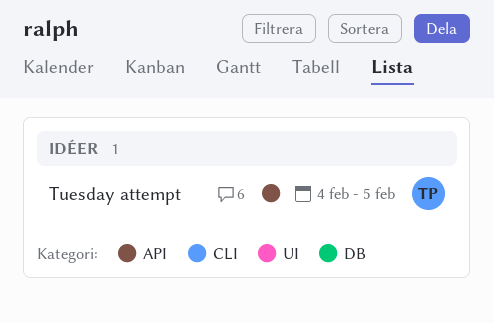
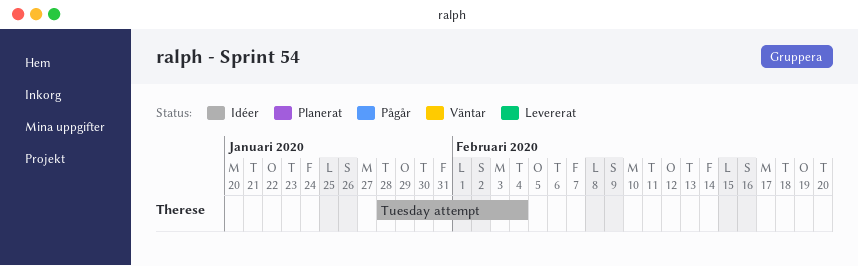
Tuesday attempt, start: Feb 4 -> Jan 28
Tuesday attempt, due: Feb 5 -> Feb 4

